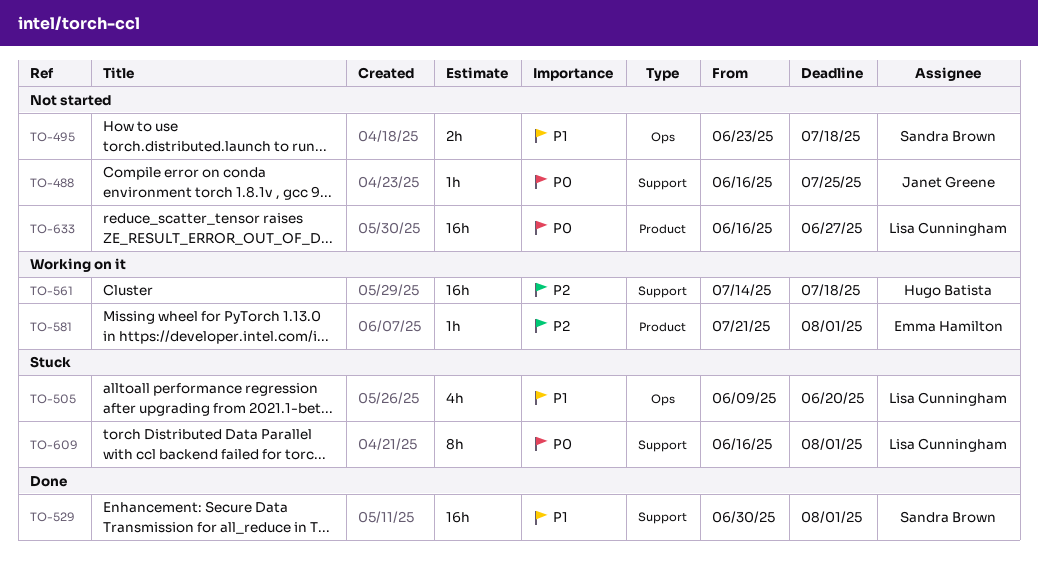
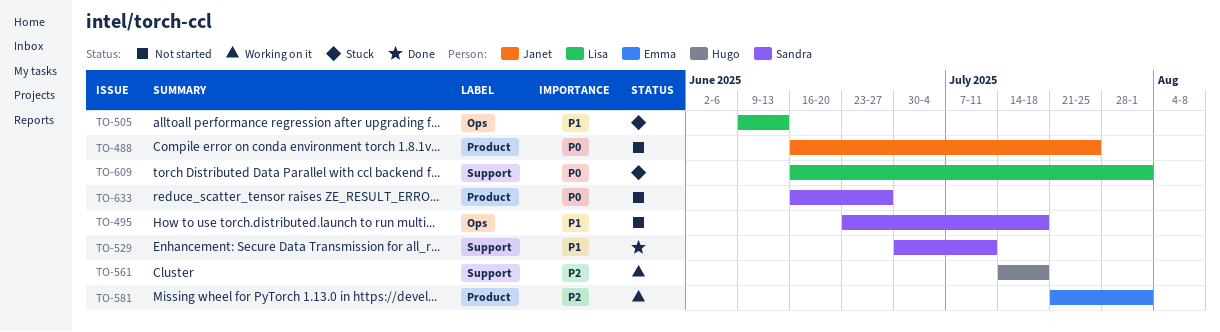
TO-488, label: Support -> Product
TO-505, due: Jun 20 -> Jun 13
TO-529, due: Aug 1 -> Jul 11
TO-633, owner: Lisa Cunningham -> Sandra Brown

